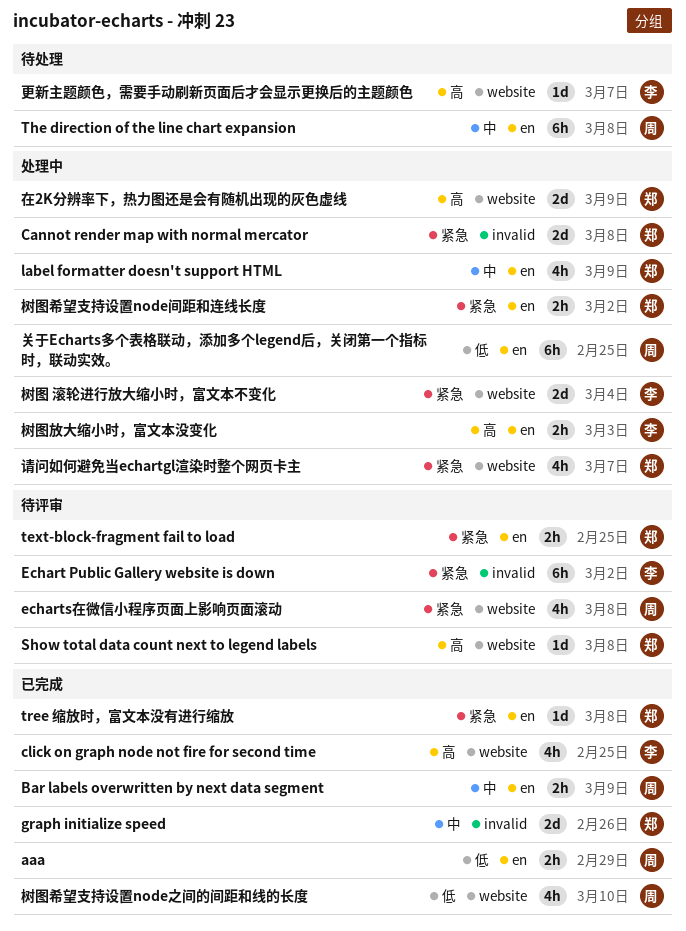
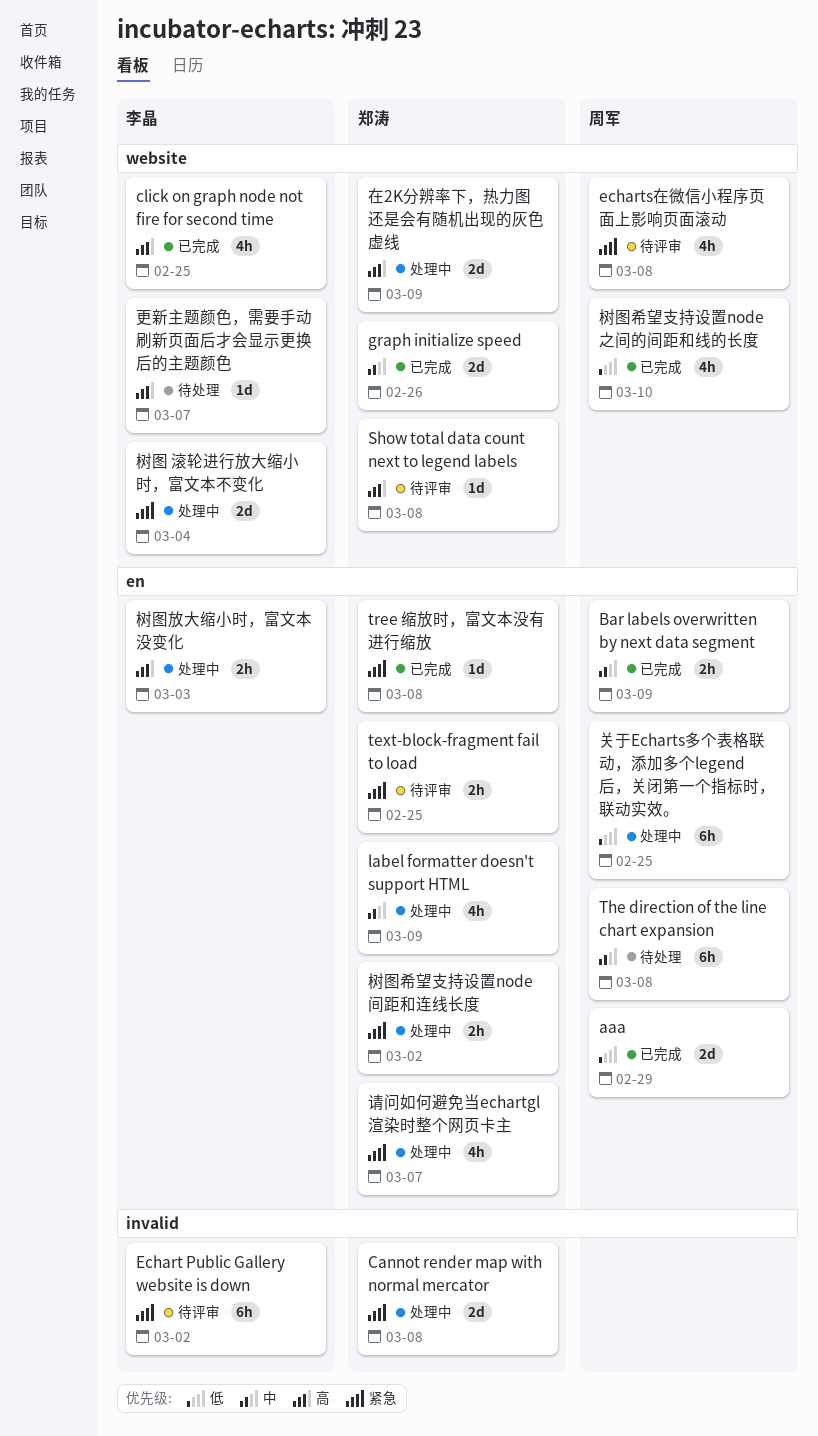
aaa, estimate: 2h -> 2d
graph initialize speed, label: invalid -> website
请问如何避免当echartgl渲染时整个网页卡主, label: website -> en

